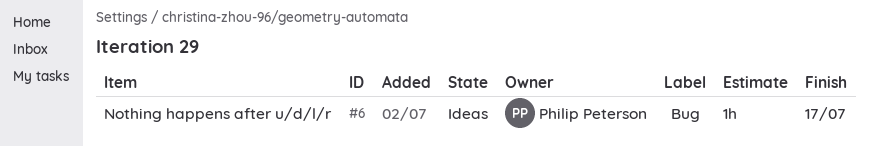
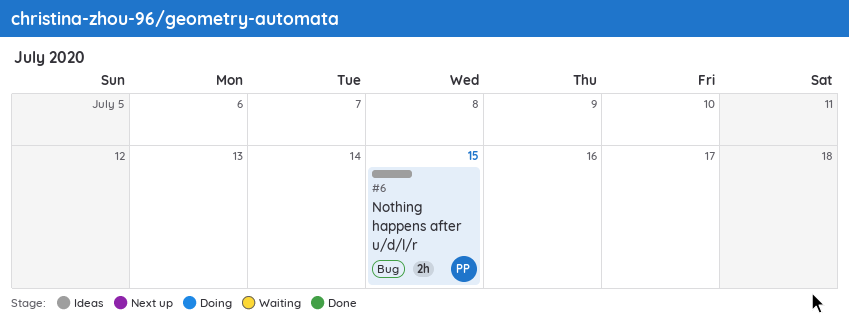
#6, estimate: 1h -> 2h
#6, due: Jul 17 -> Jul 15

